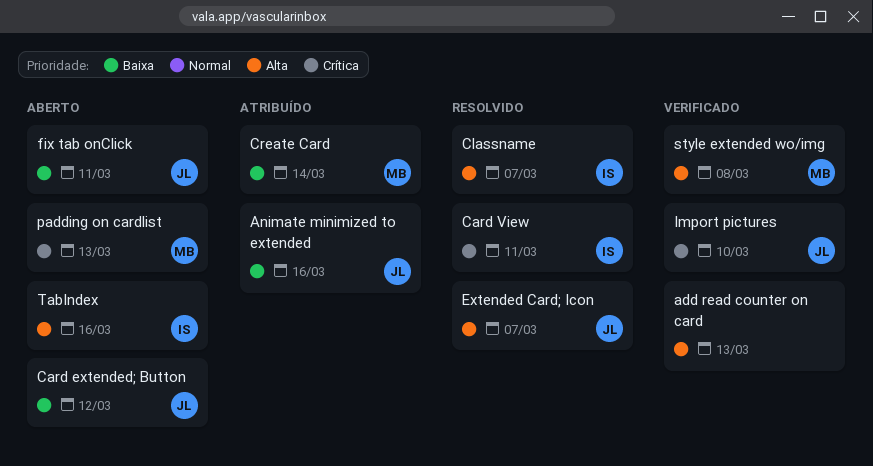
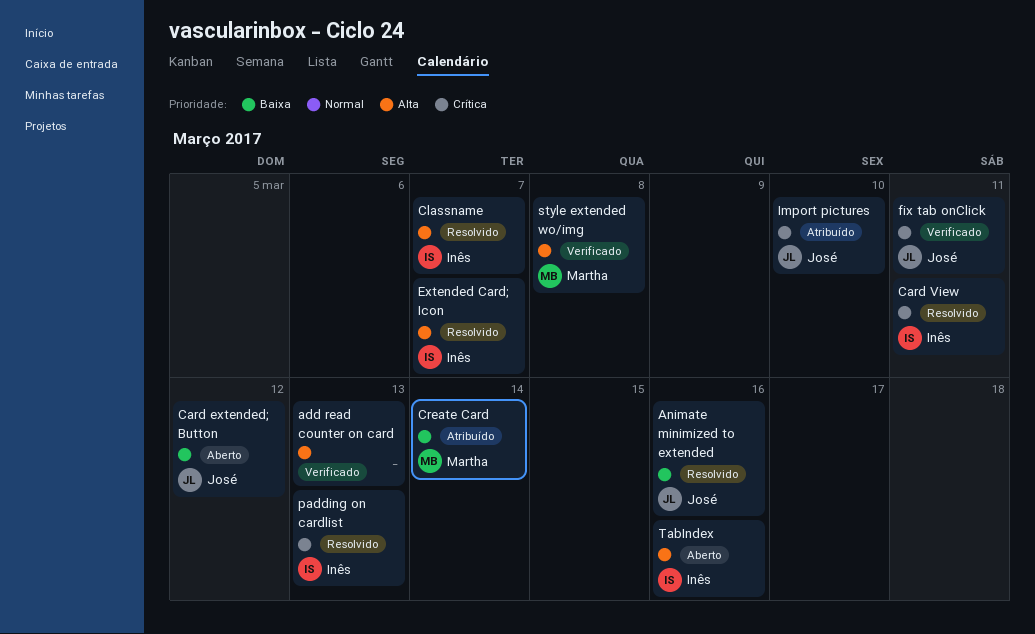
Animate minimized to extended, status: Atribuído -> Resolvido
Extended Card; Icon, owner: José -> Inês
fix tab onClick, status: Aberto -> Verificado
fix tab onClick, priority: Baixa -> Crítica
Import pictures, status: Verificado -> Atribuído
padding on cardlist, status: Aberto -> Resolvido
padding on cardlist, owner: Martha -> Inês

